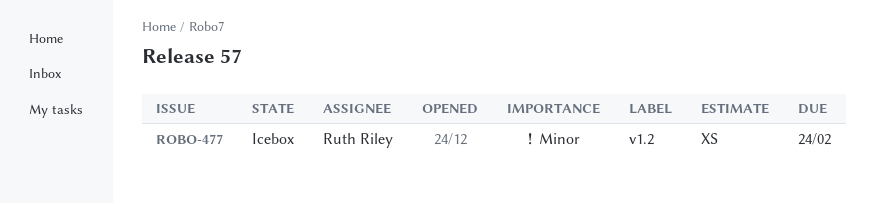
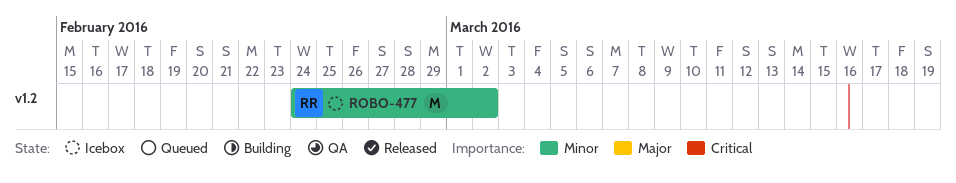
ROBO-477, estimate: XS -> M
ROBO-477, due: Feb 24 -> Mar 2

